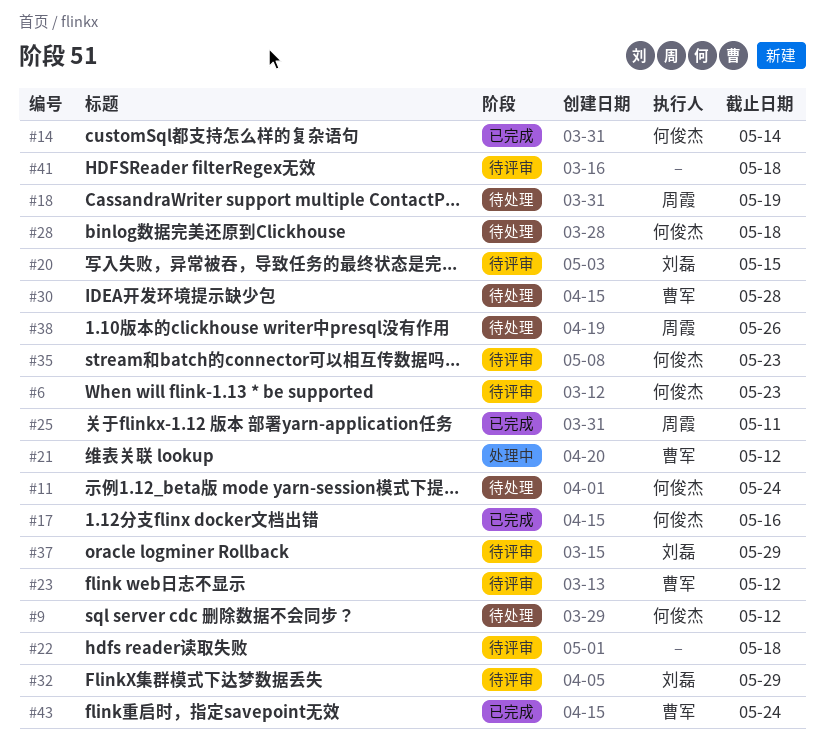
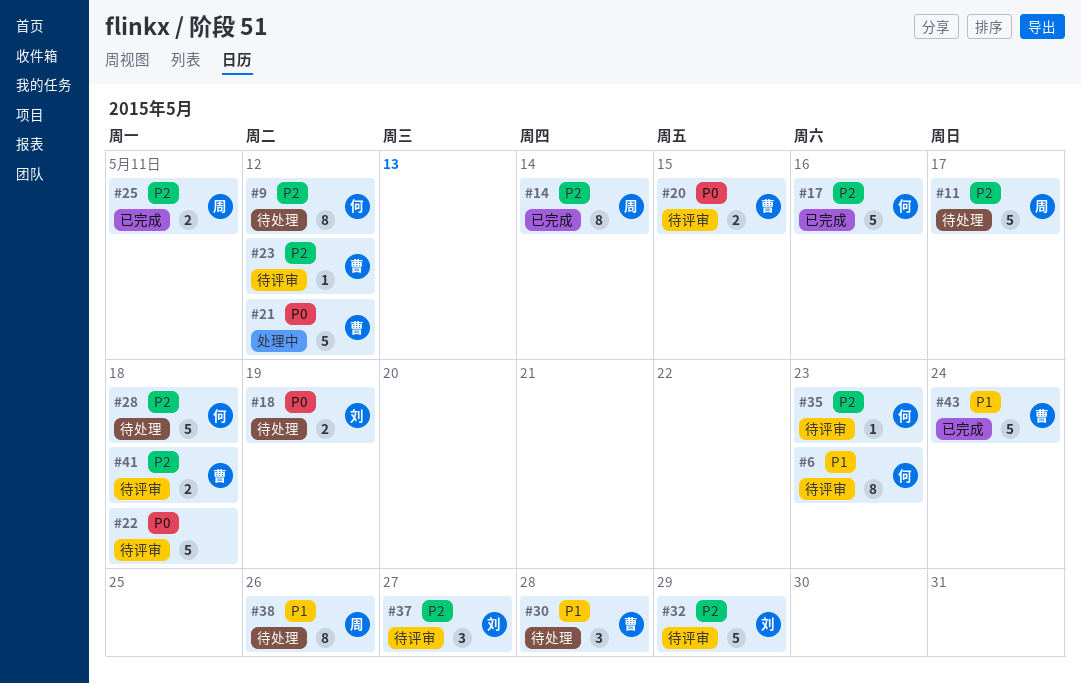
#11, owner: 何俊杰 -> 周霞
#11, due: May 24 -> May 17
#14, owner: 何俊杰 -> 周霞
#18, owner: 周霞 -> 刘磊
#20, owner: 刘磊 -> 曹军
#37, due: May 29 -> May 27
#41, owner: none -> 曹军

